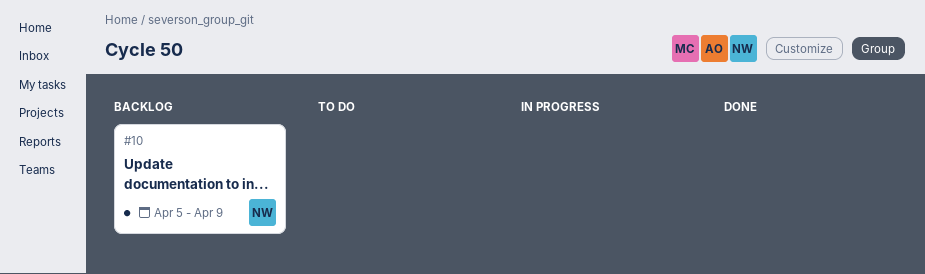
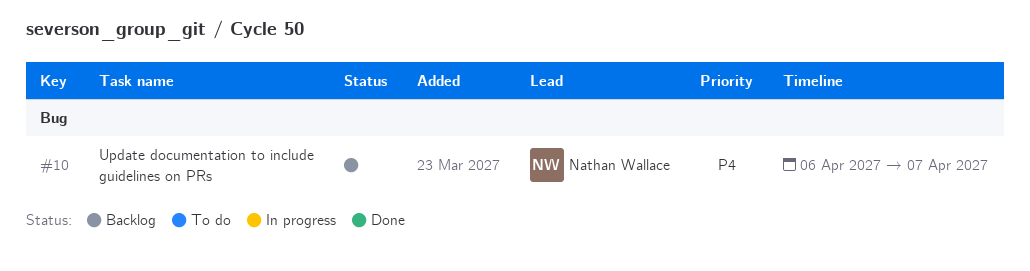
#10, start: Apr 5 -> Apr 6
#10, due: Apr 9 -> Apr 7

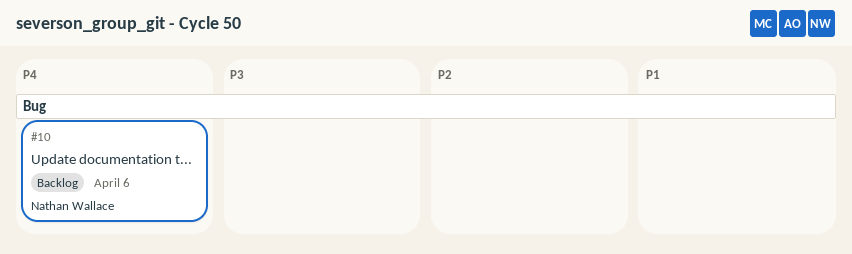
#10, due: Apr 7 -> Apr 6

